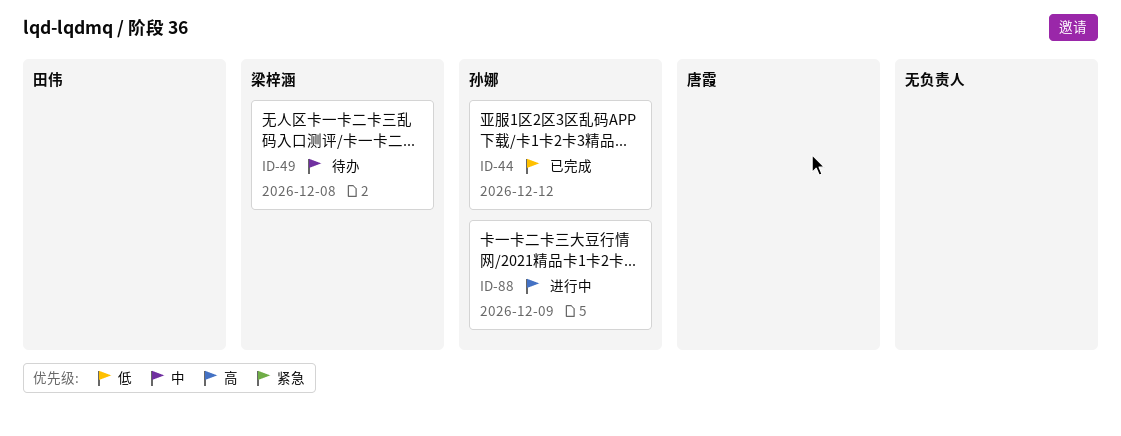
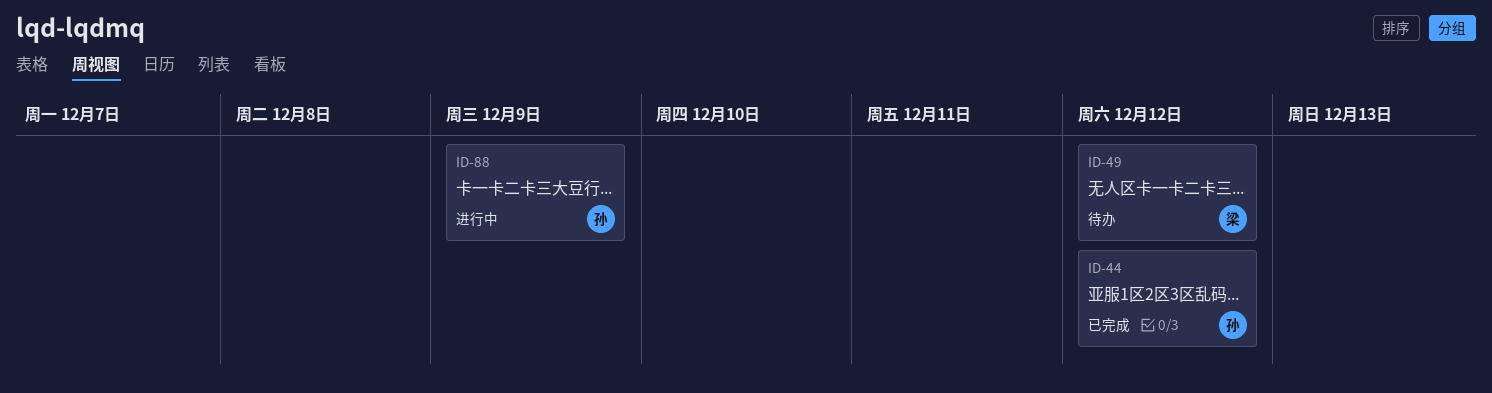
ID-49, due: Dec 8 -> Dec 12

